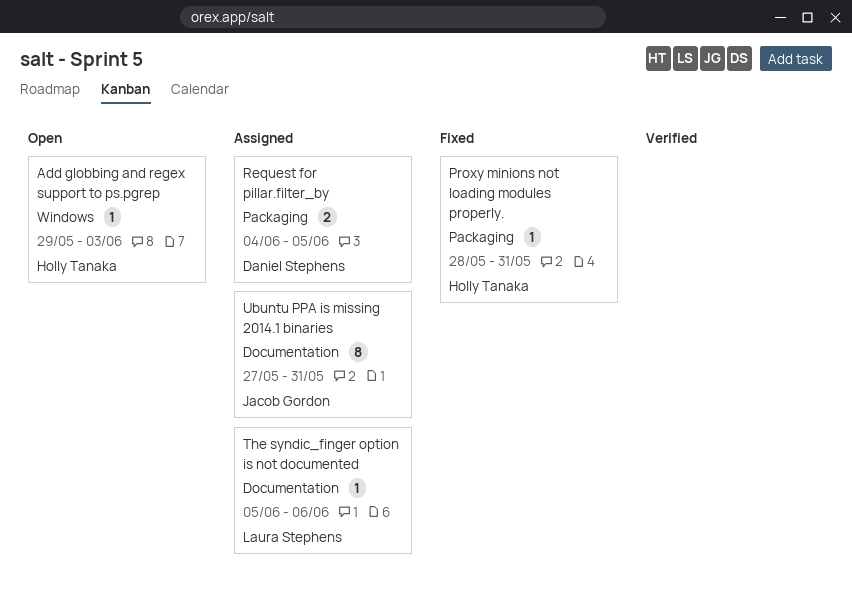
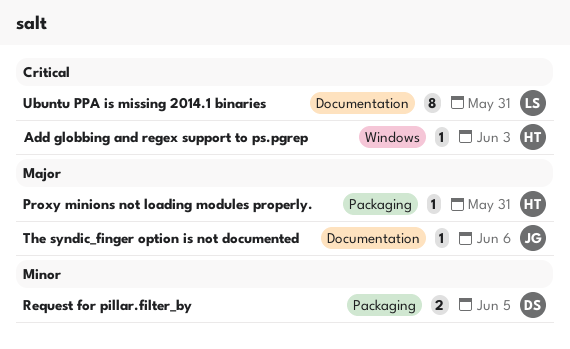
The syndic_finger option is not documented, owner: Laura Stephens -> Jacob Gordon
Ubuntu PPA is missing 2014.1 binaries, owner: Jacob Gordon -> Laura Stephens

